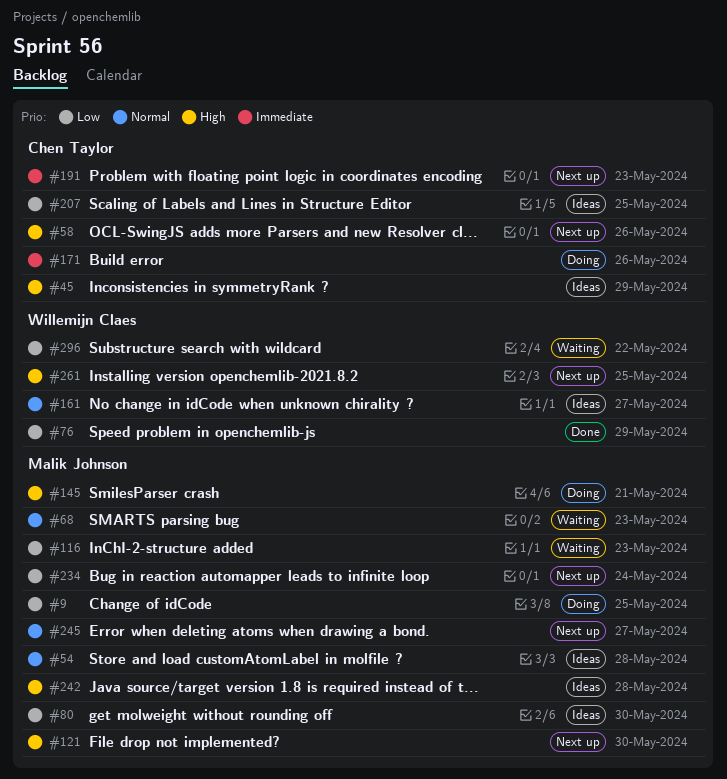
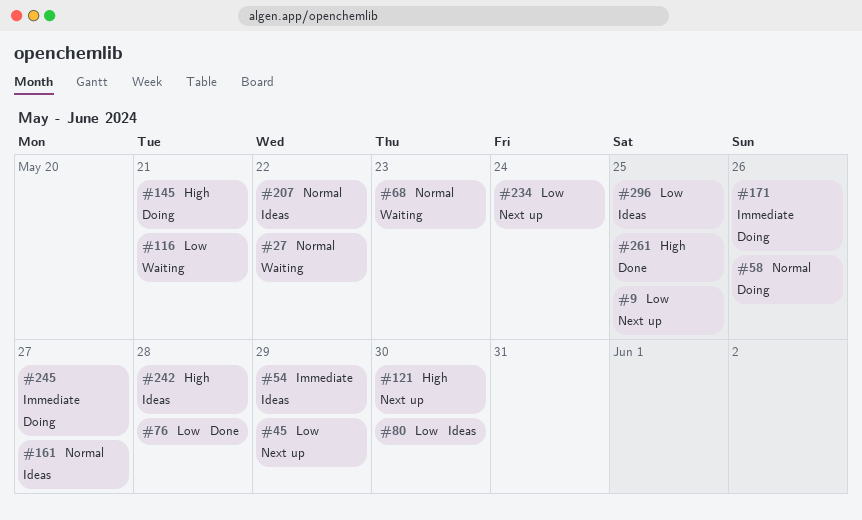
#9, status: Doing -> Next up
#27: none -> present
#45, status: Ideas -> Next up
#45, priority: High -> Low
#54, priority: Normal -> Immediate
#54, due: May 28 -> May 29
#58, status: Next up -> Doing
#58, priority: High -> Normal
#76, due: May 29 -> May 28
#116, due: May 23 -> May 21
#191: present -> none
#207, priority: Low -> Normal
#207, due: May 25 -> May 22
#245, status: Next up -> Doing
#245, priority: Normal -> Immediate
#261, status: Next up -> Done
#296, status: Waiting -> Ideas
#296, due: May 22 -> May 25

